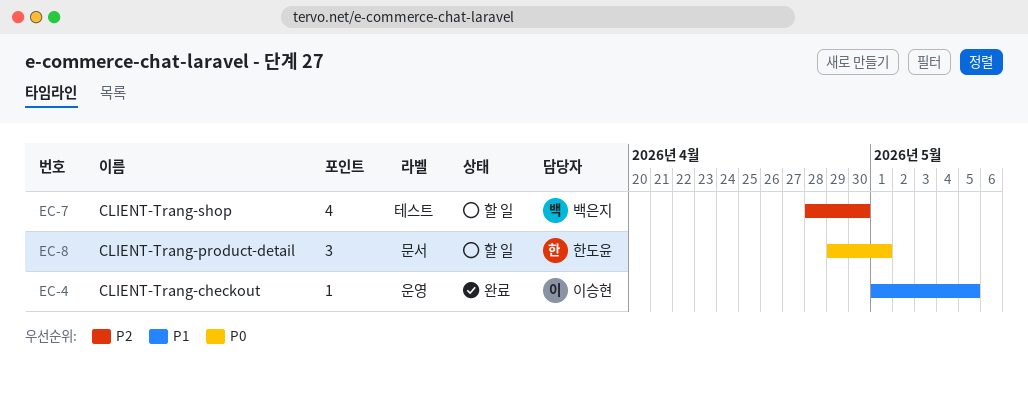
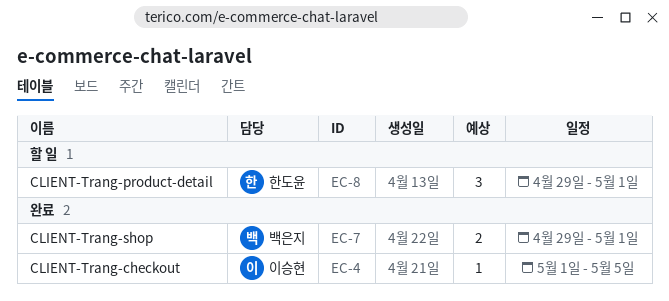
EC-7, status: 할 일 -> 완료
EC-7, estimate: 4 -> 2
EC-7, start: Apr 28 -> Apr 29
EC-7, due: Apr 30 -> May 1

